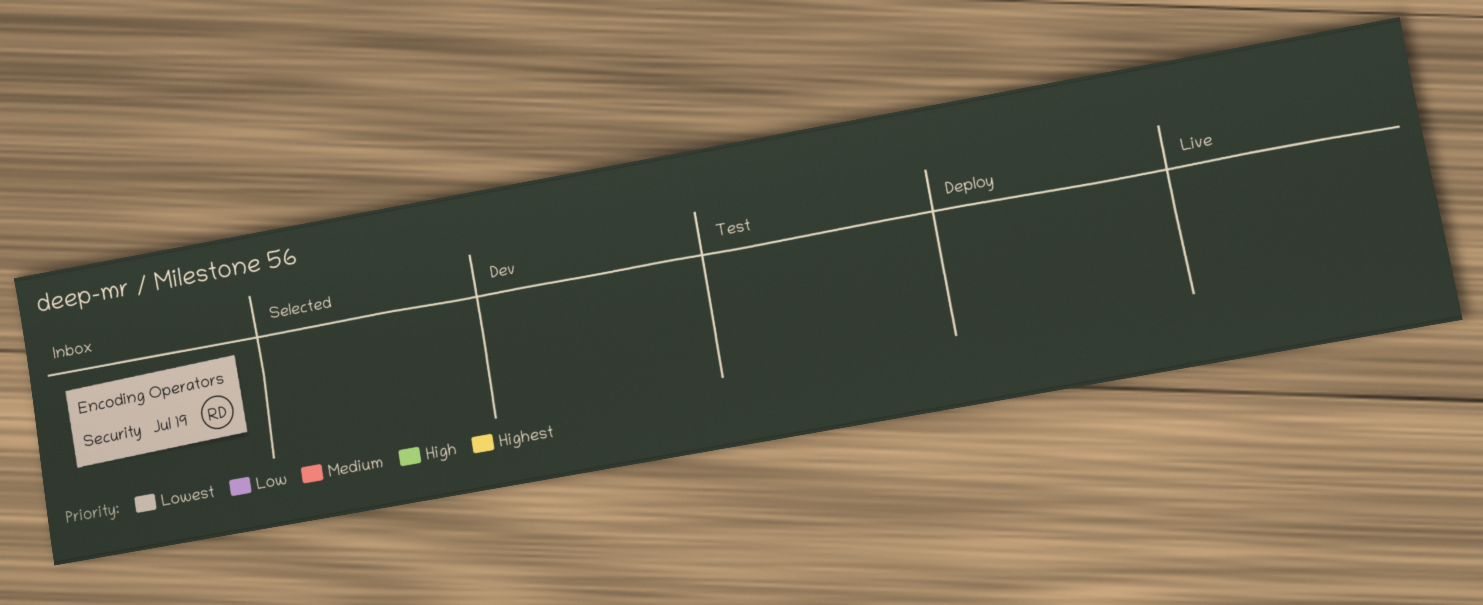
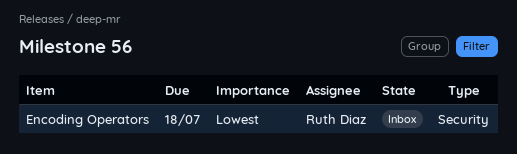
Encoding Operators, due: Jul 19 -> Jul 18

